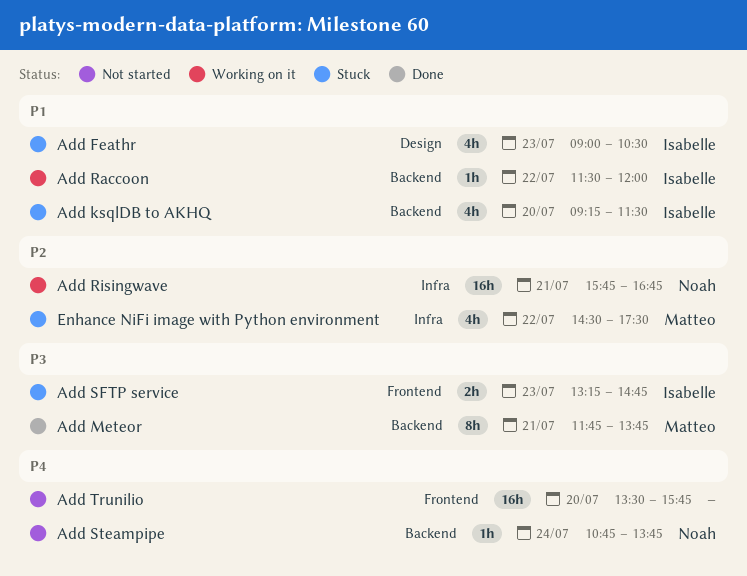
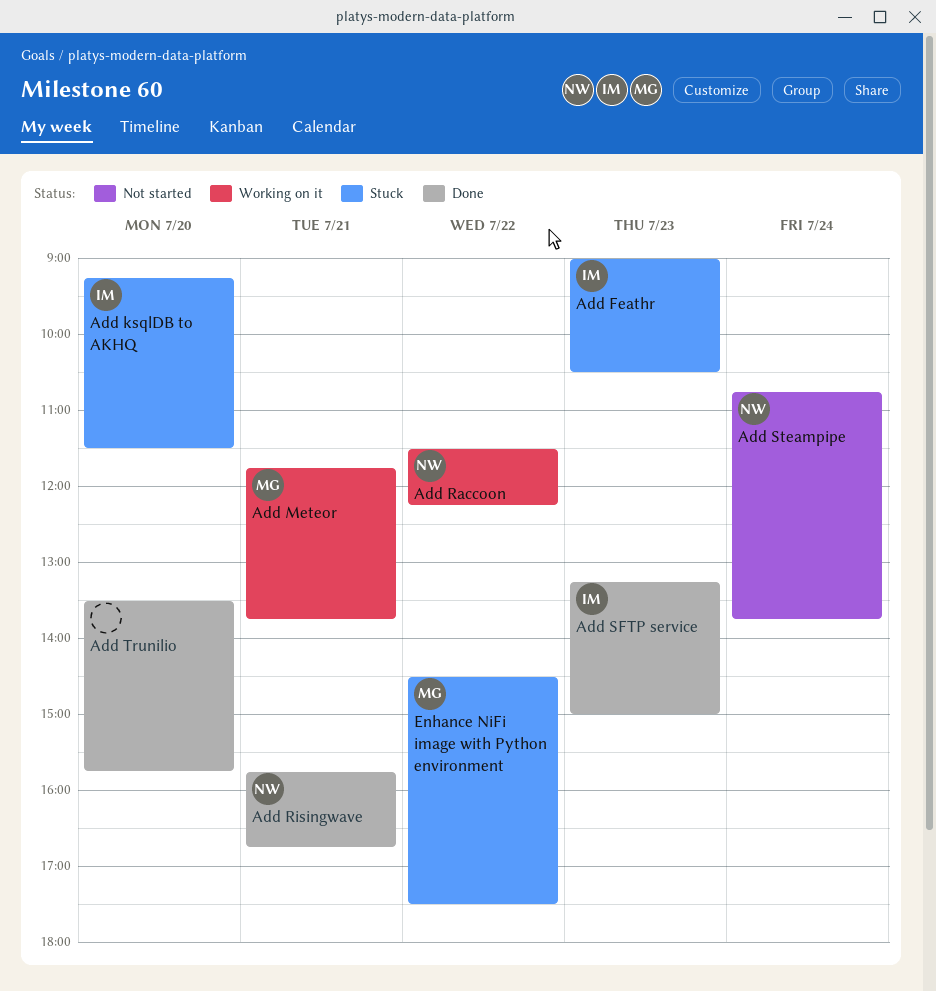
Add Meteor, status: Done -> Working on it
Add Raccoon, owner: Isabelle -> Noah
Add Raccoon, ends: 12:00 -> 12:15
Add Risingwave, status: Working on it -> Done
Add SFTP service, status: Stuck -> Done
Add SFTP service, ends: 14:45 -> 15:00
Add Trunilio, status: Not started -> Done

